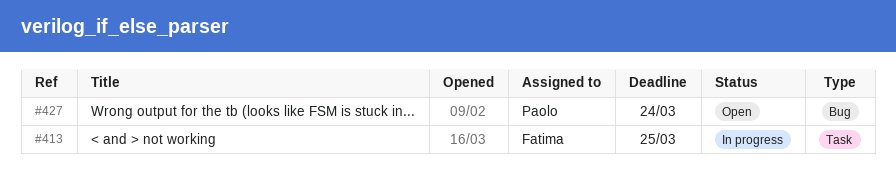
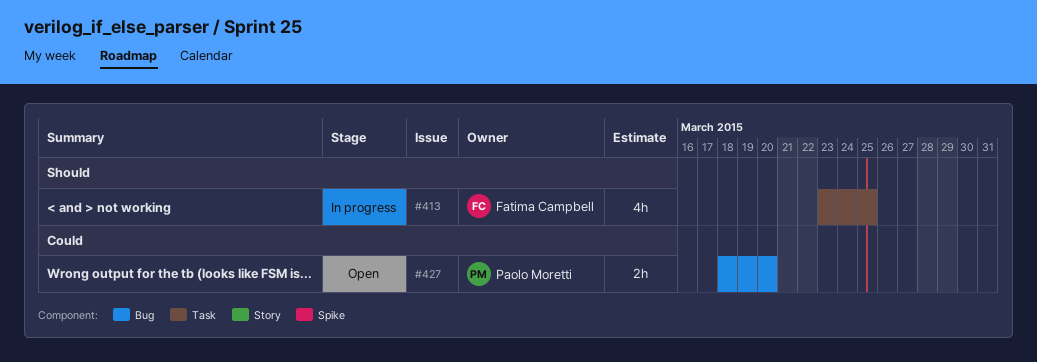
#427, due: Mar 24 -> Mar 20

